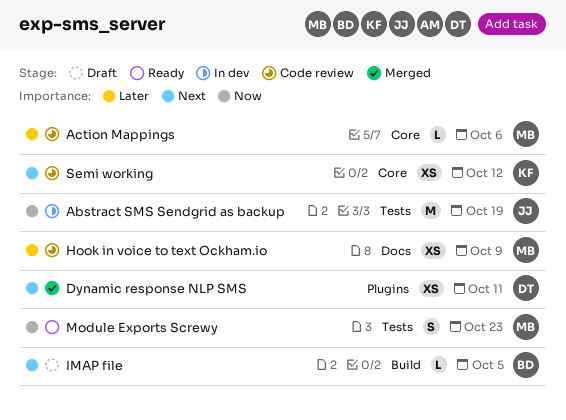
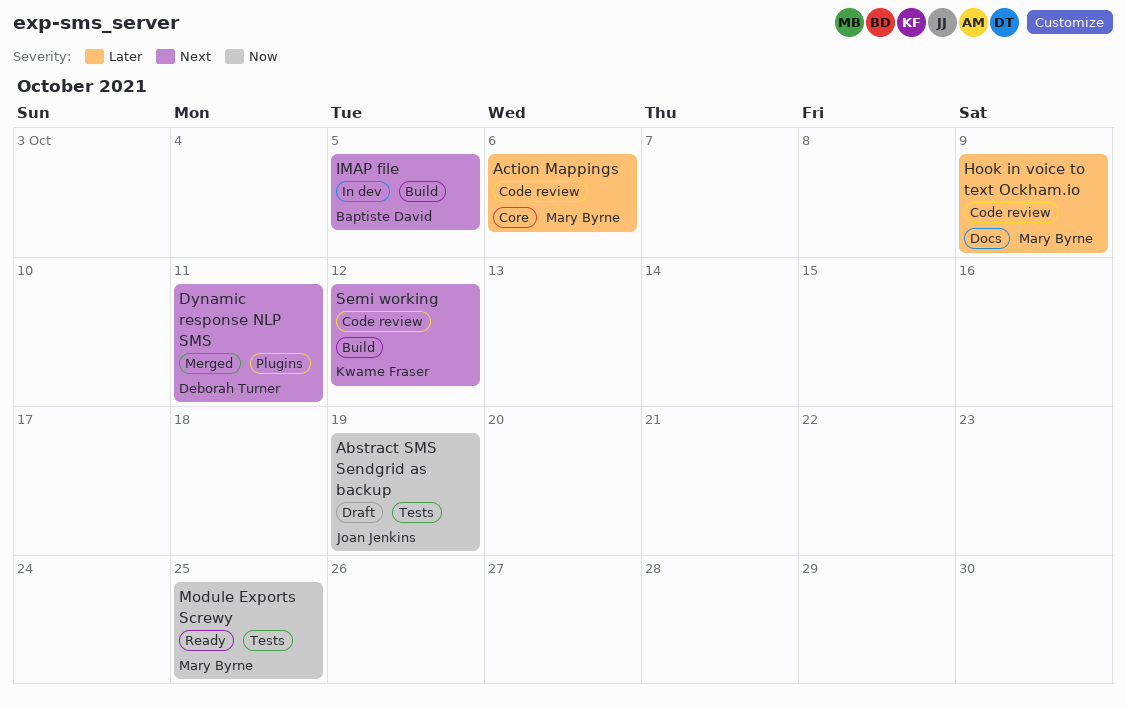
Abstract SMS Sendgrid as backup, status: In dev -> Draft
IMAP file, status: Draft -> In dev
Module Exports Screwy, due: Oct 23 -> Oct 25
Semi working, label: Core -> Build

